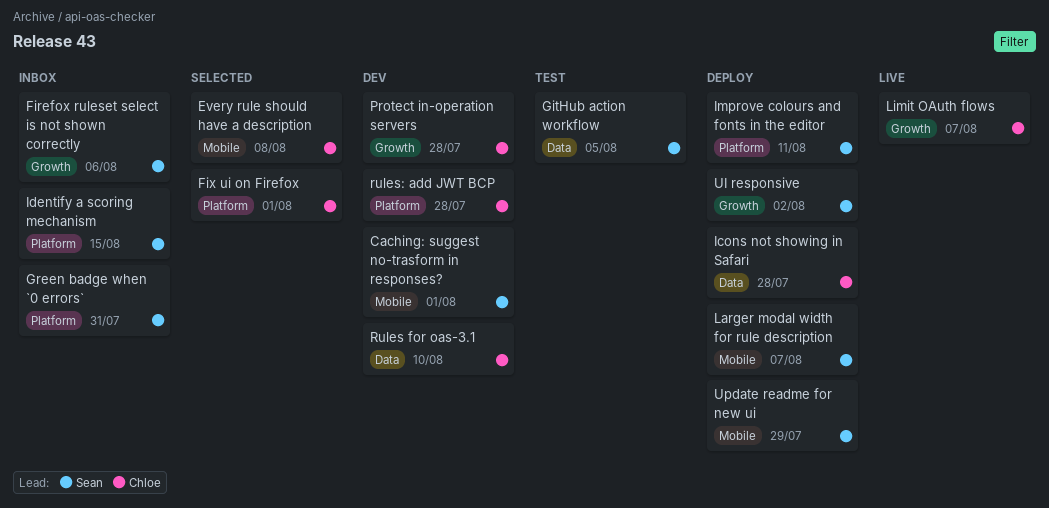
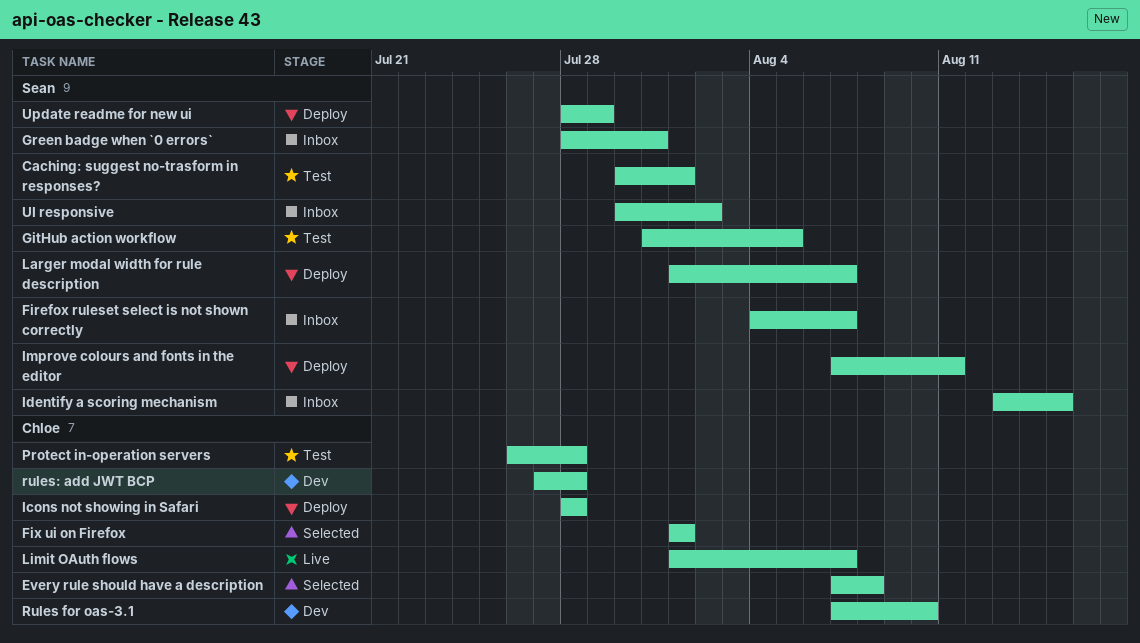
Caching: suggest no-trasform in responses?, status: Dev -> Test
Firefox ruleset select is not shown correctly, due: Aug 6 -> Aug 7
Protect in-operation servers, status: Dev -> Test
UI responsive, status: Deploy -> Inbox

